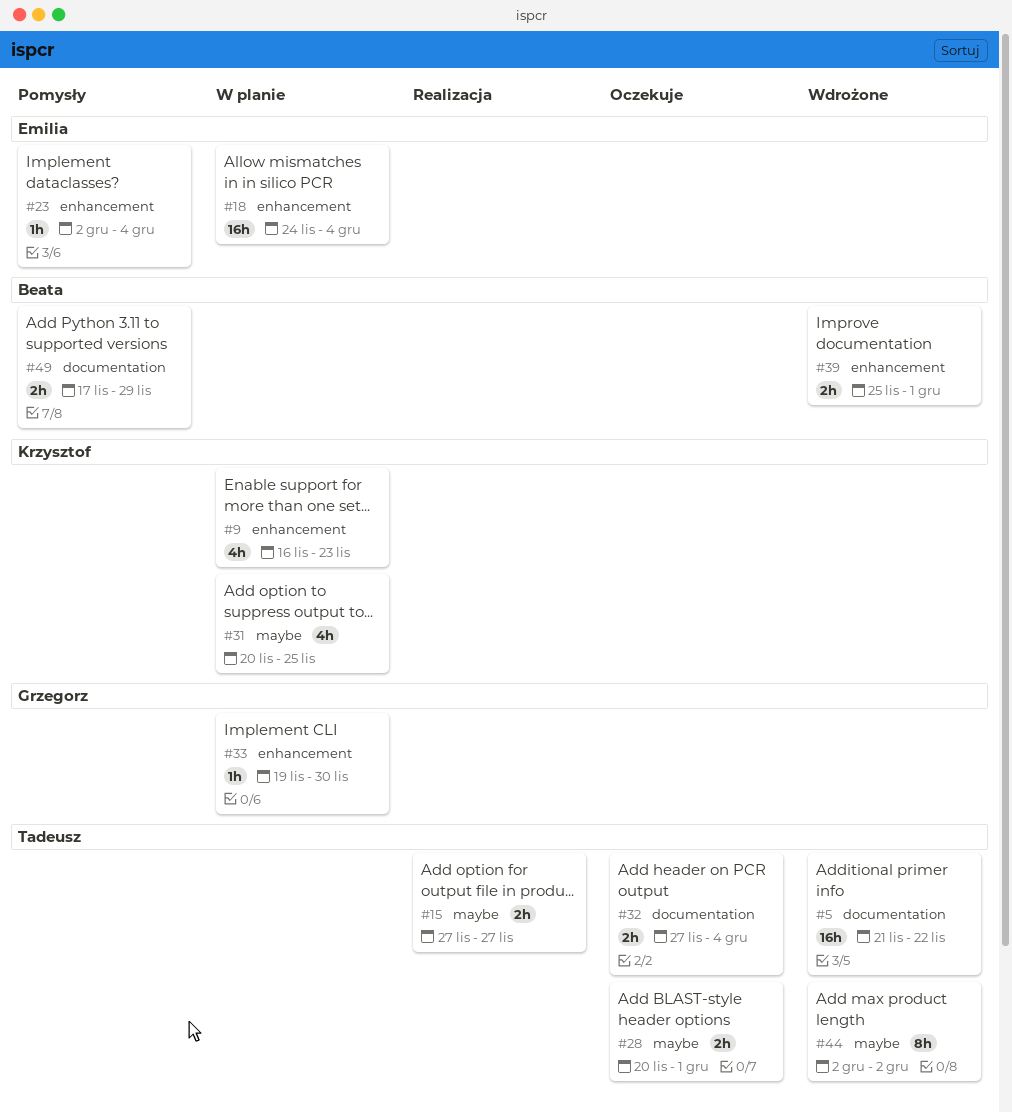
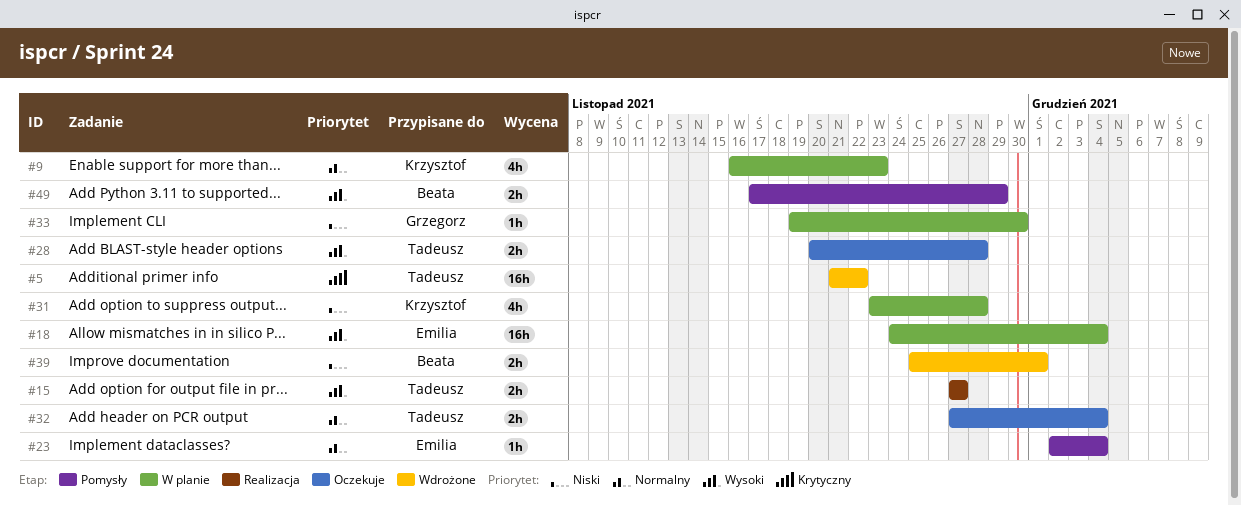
#28, due: Dec 1 -> Nov 28
#31, start: Nov 20 -> Nov 23
#31, due: Nov 25 -> Nov 28
#44: present -> none

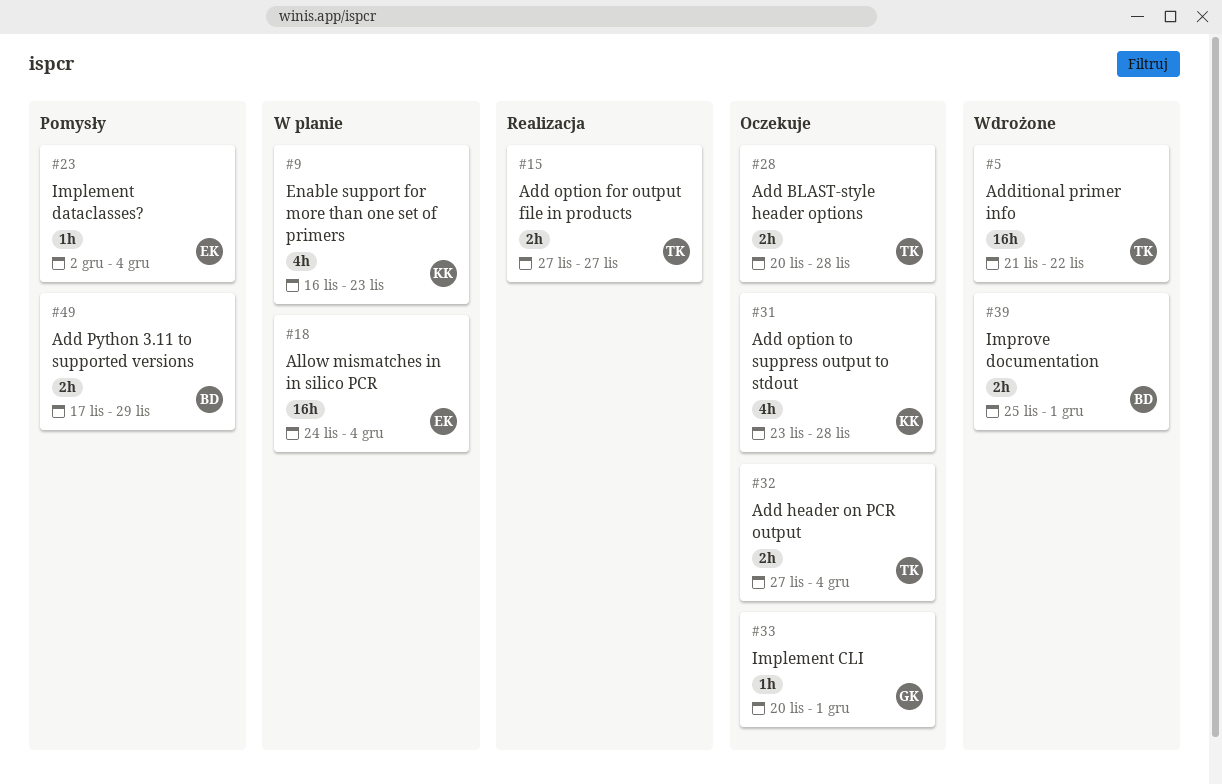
#31, status: W planie -> Oczekuje
#33, status: W planie -> Oczekuje
#33, start: Nov 19 -> Nov 20
#33, due: Nov 30 -> Dec 1

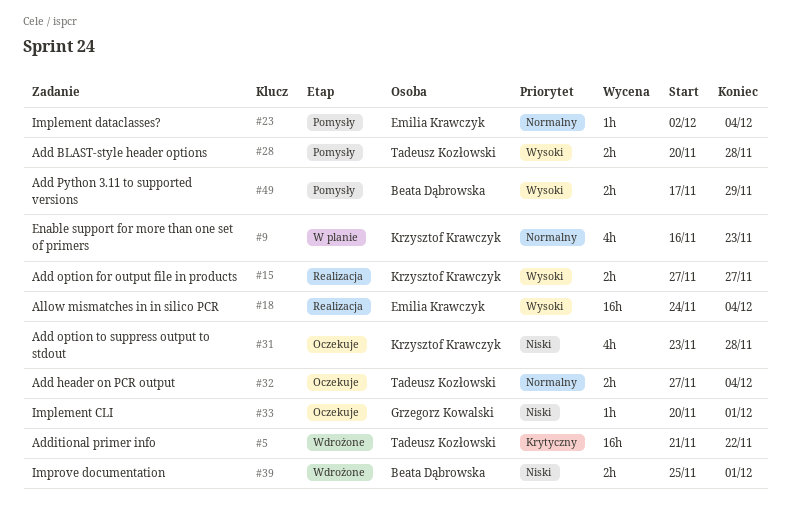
#15, owner: Tadeusz Kozłowski -> Krzysztof Krawczyk
#18, status: W planie -> Realizacja
#28, status: Oczekuje -> Pomysły

